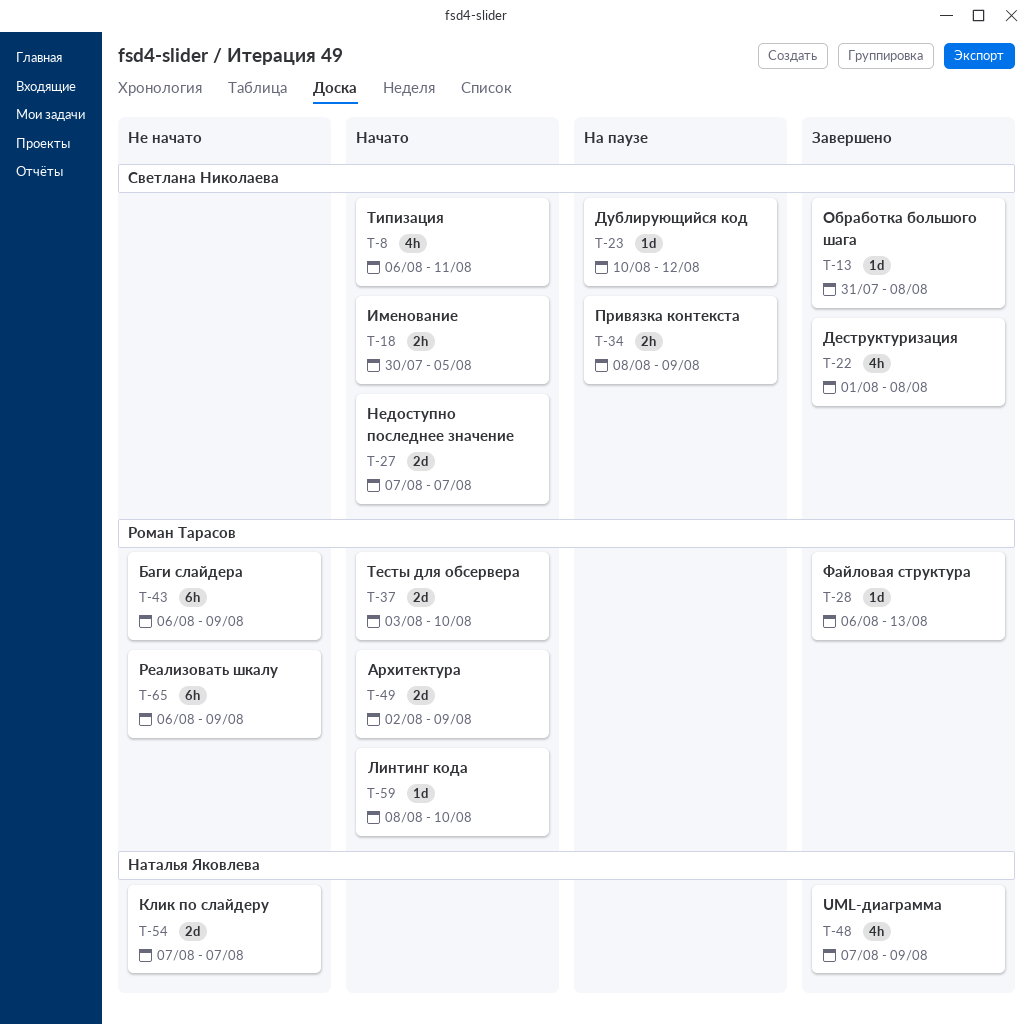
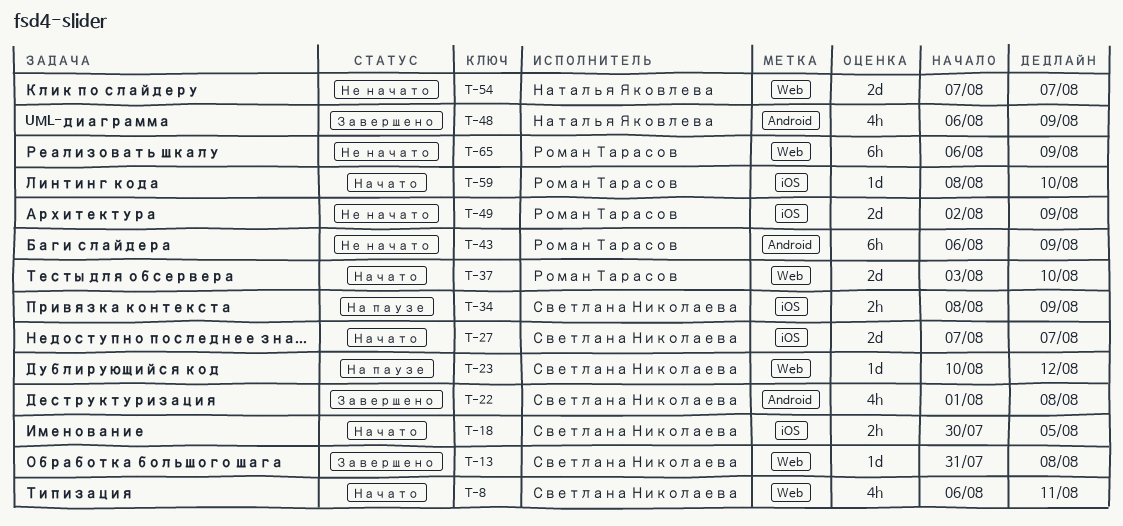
T-28: present -> none
T-48, start: Aug 7 -> Aug 6
T-49, status: Начато -> Не начато

